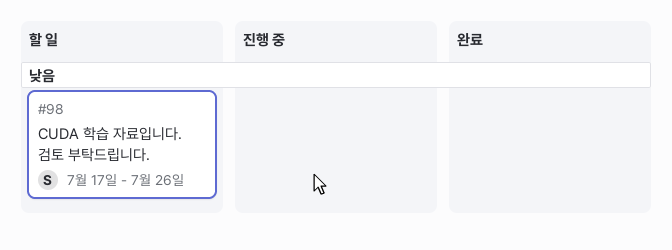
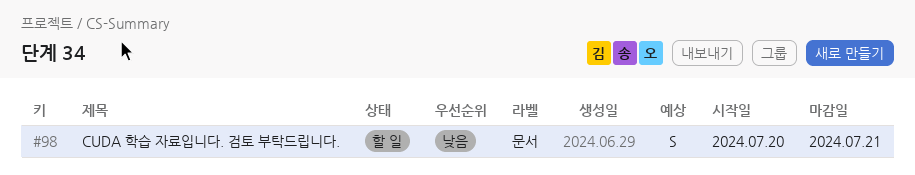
#98, start: Jul 17 -> Jul 20
#98, due: Jul 26 -> Jul 21

